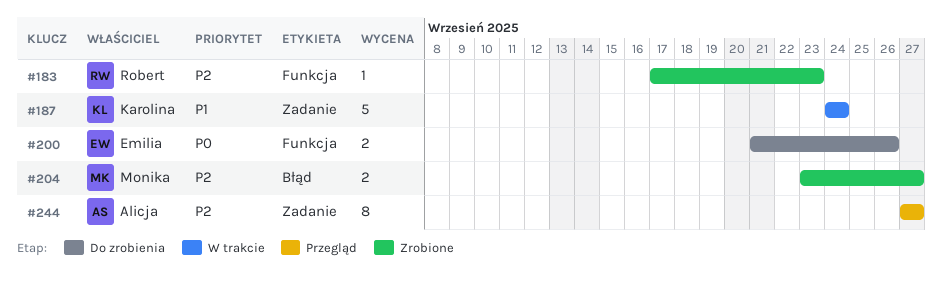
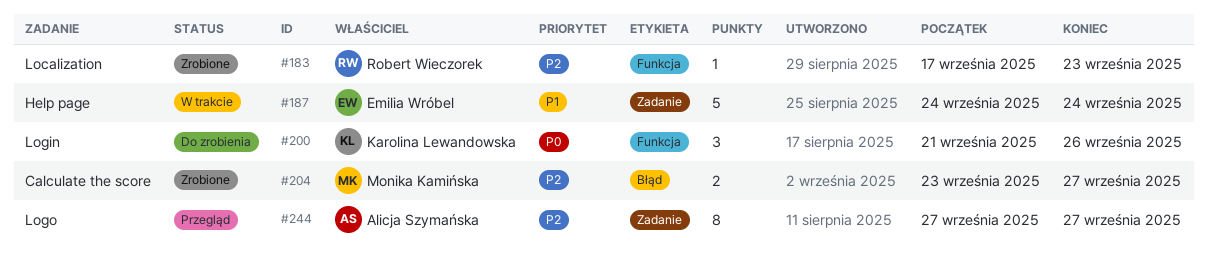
#187, owner: Karolina Lewandowska -> Emilia Wróbel
#200, owner: Emilia Wróbel -> Karolina Lewandowska
#200, estimate: 2 -> 3

